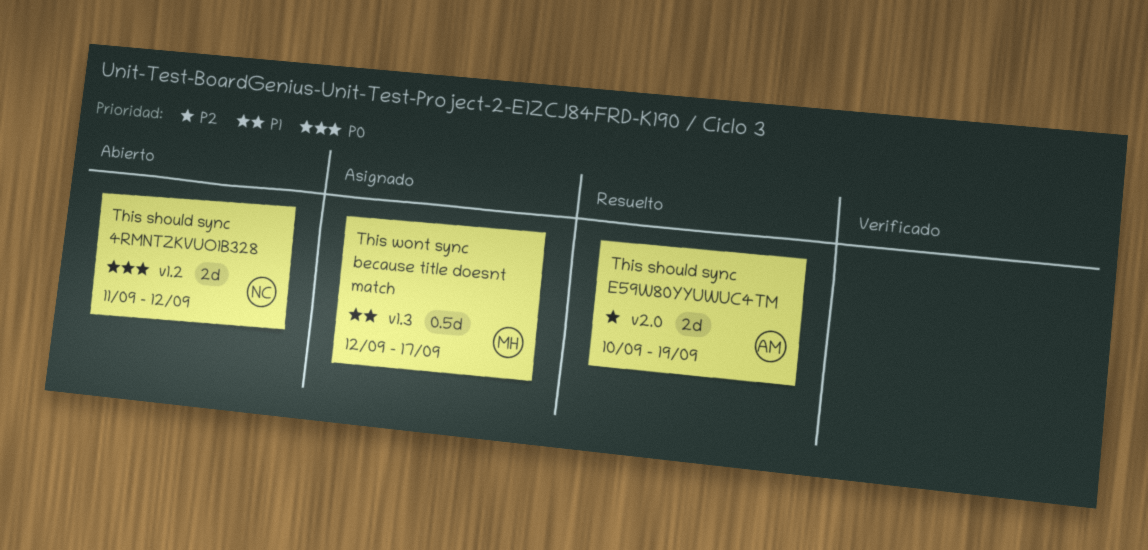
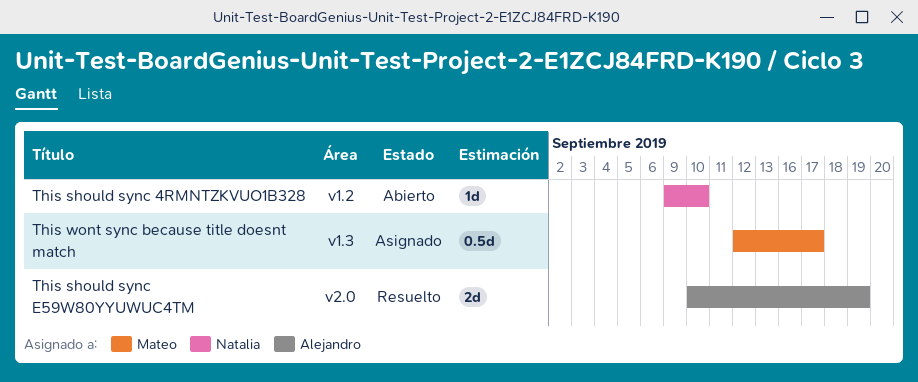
This should sync 4RMNTZKVUO1B328, estimate: 2d -> 1d
This should sync 4RMNTZKVUO1B328, start: Sep 11 -> Sep 9
This should sync 4RMNTZKVUO1B328, due: Sep 12 -> Sep 10

